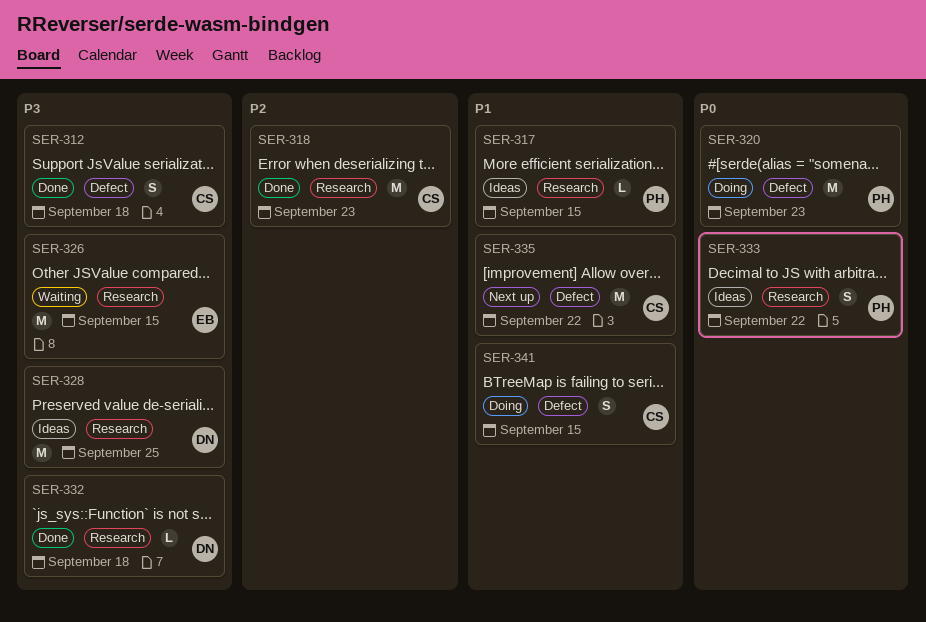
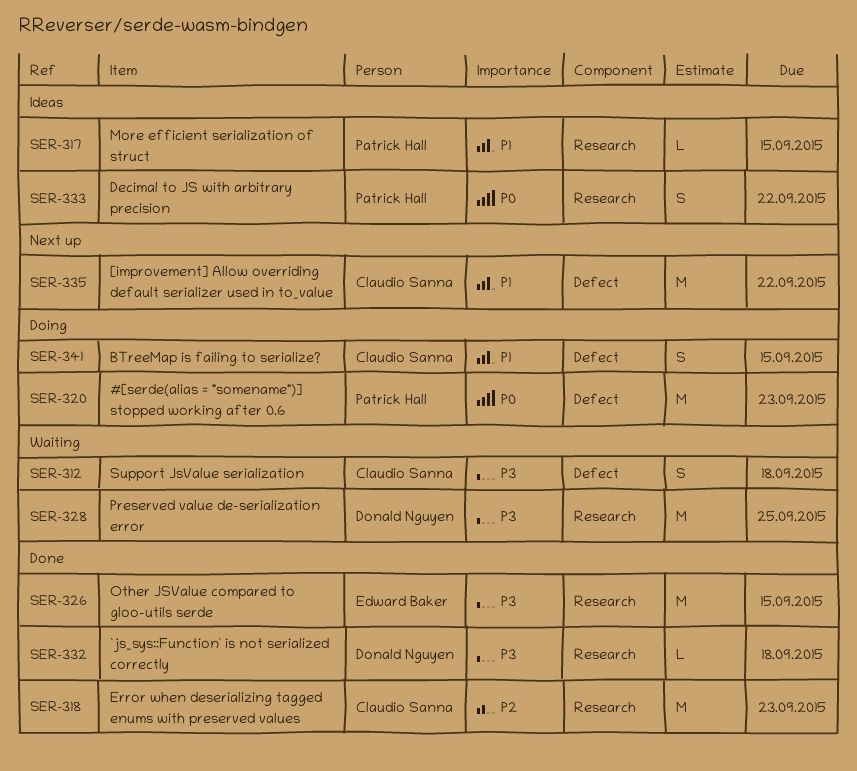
SER-312, status: Done -> Waiting
SER-326, status: Waiting -> Done
SER-328, status: Ideas -> Waiting

